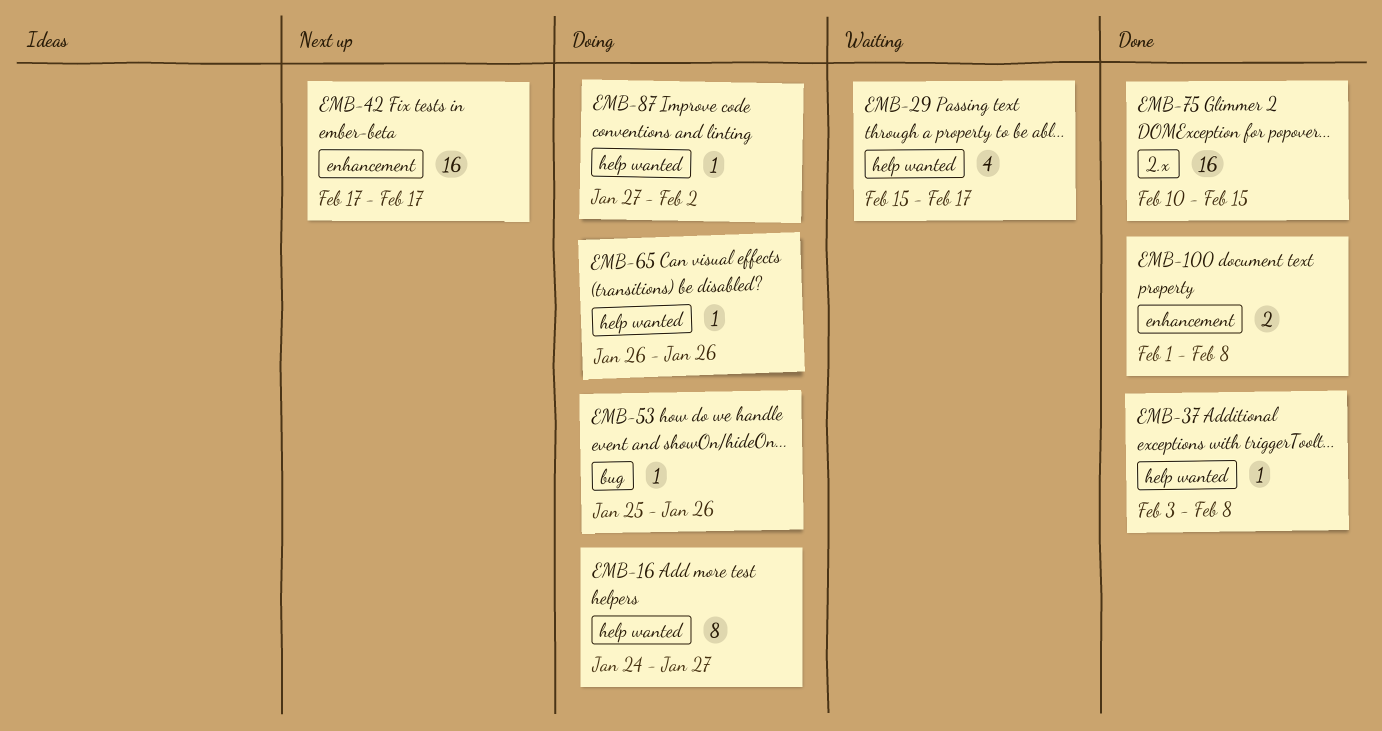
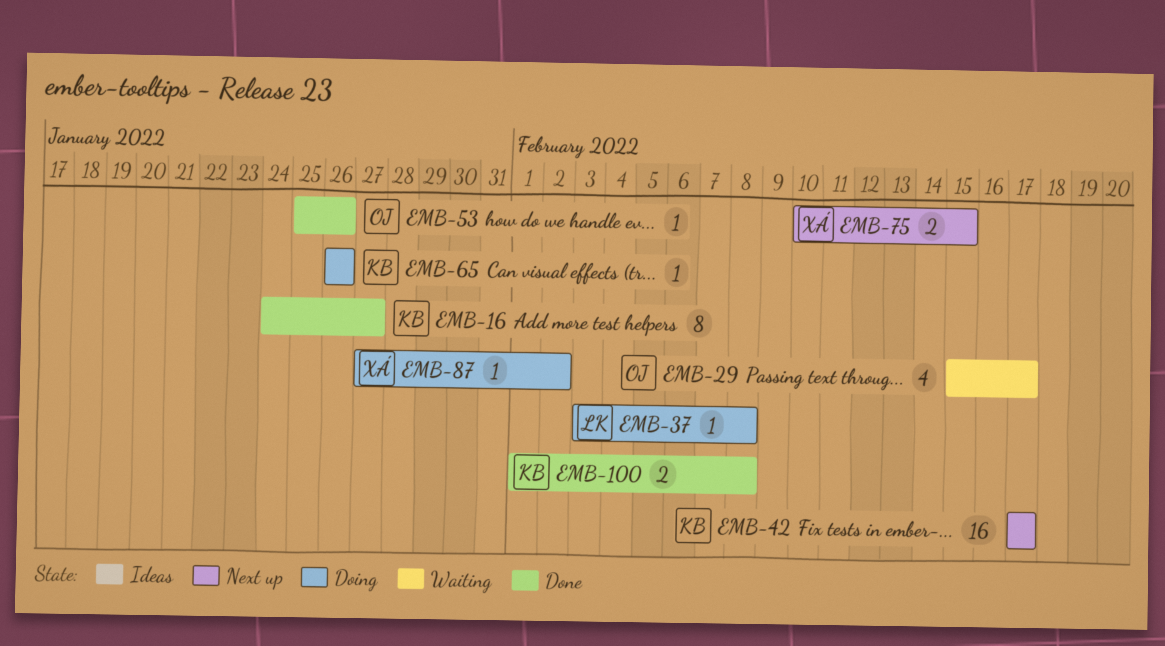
EMB-16, status: Doing -> Done
EMB-37, status: Done -> Doing
EMB-53, status: Doing -> Done
EMB-75, status: Done -> Next up
EMB-75, estimate: 16 -> 2

